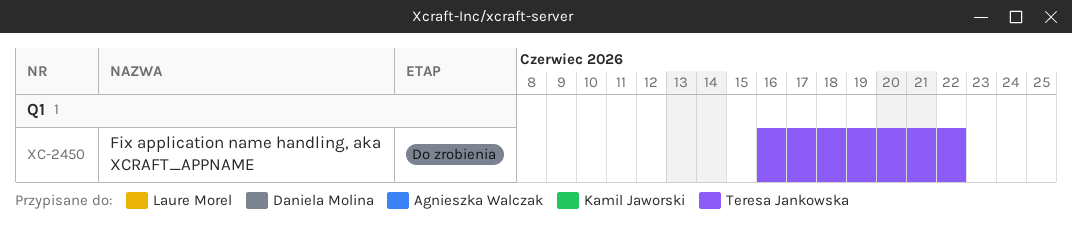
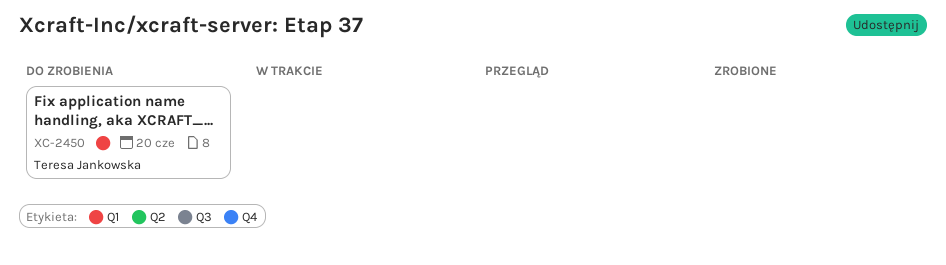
XC-2450, due: Jun 22 -> Jun 20

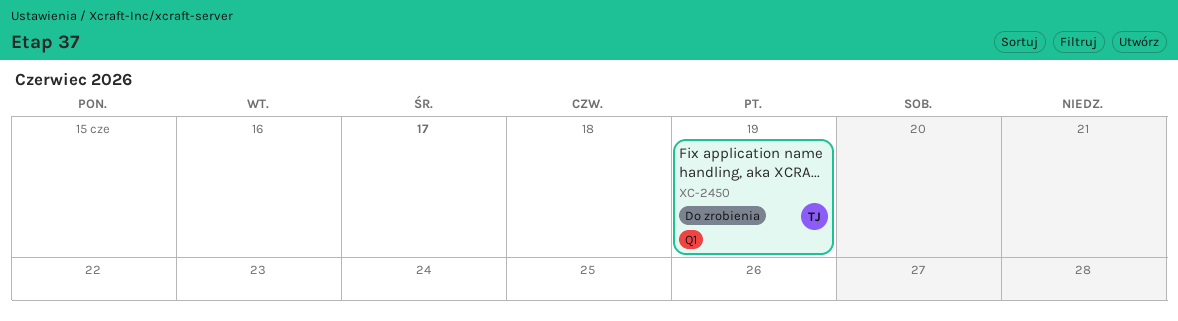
XC-2450, due: Jun 20 -> Jun 19

